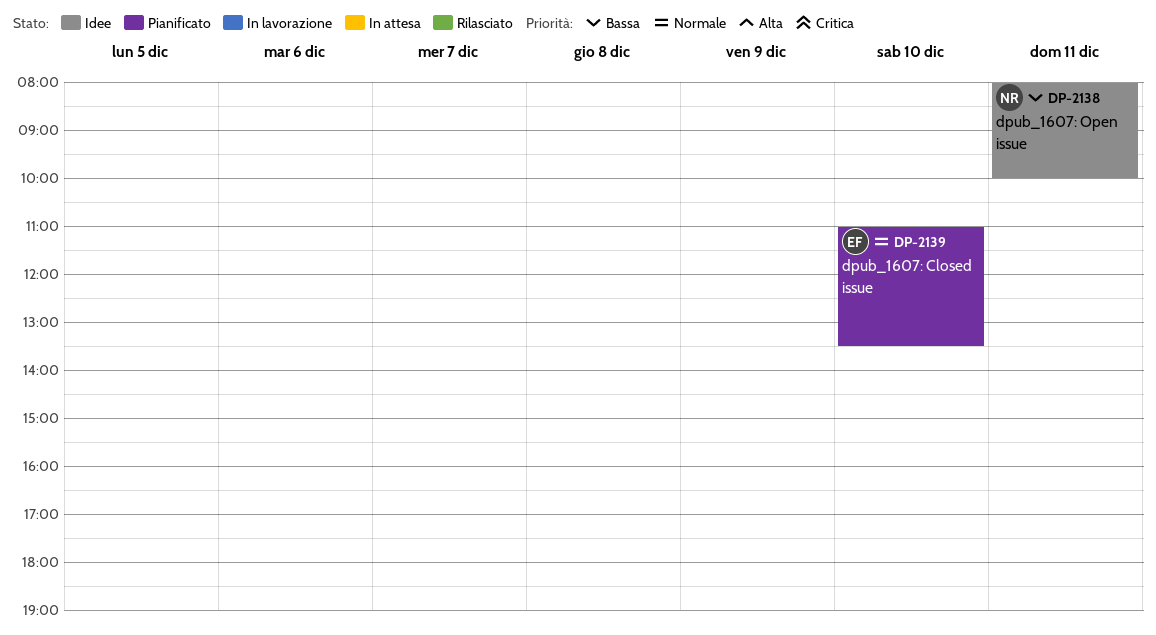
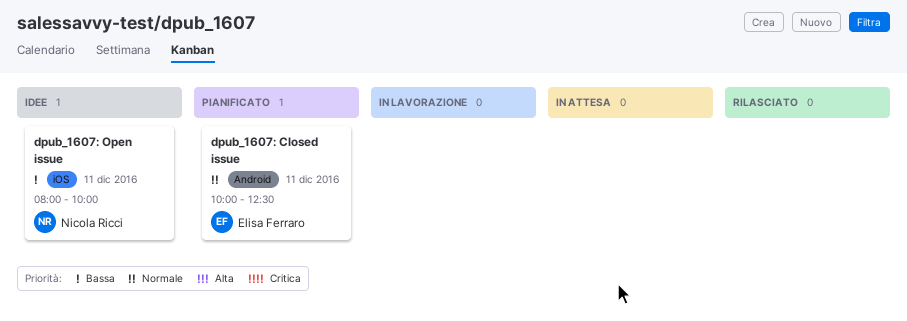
dpub_1607: Closed issue, day: Dec 10 -> Dec 11
dpub_1607: Closed issue, begins: 11:00 -> 10:00
dpub_1607: Closed issue, ends: 13:30 -> 12:30

